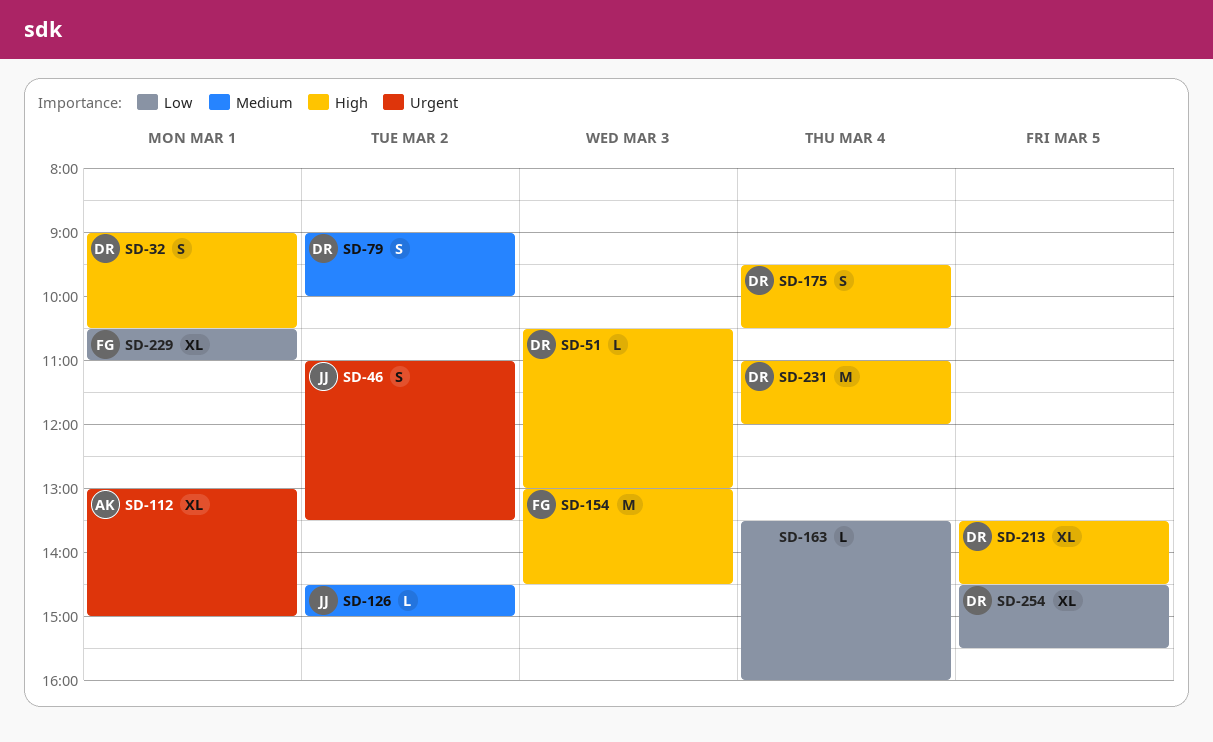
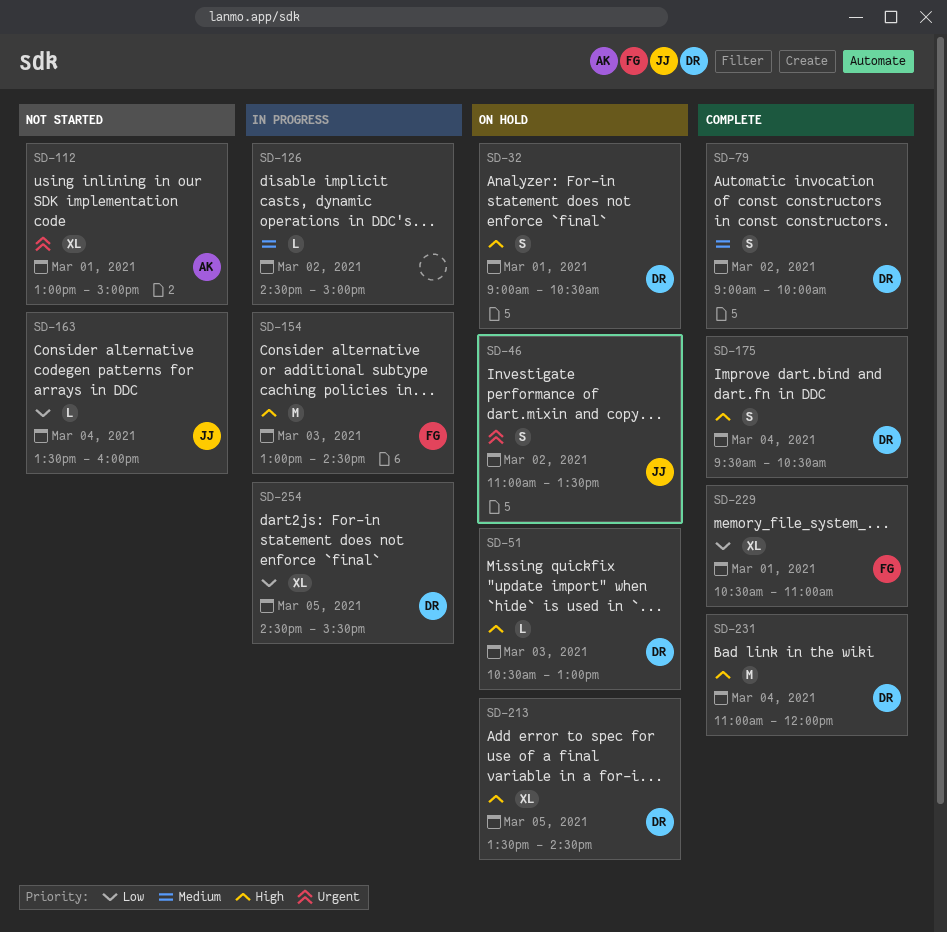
SD-126, owner: JJ -> none
SD-163, owner: none -> JJ

